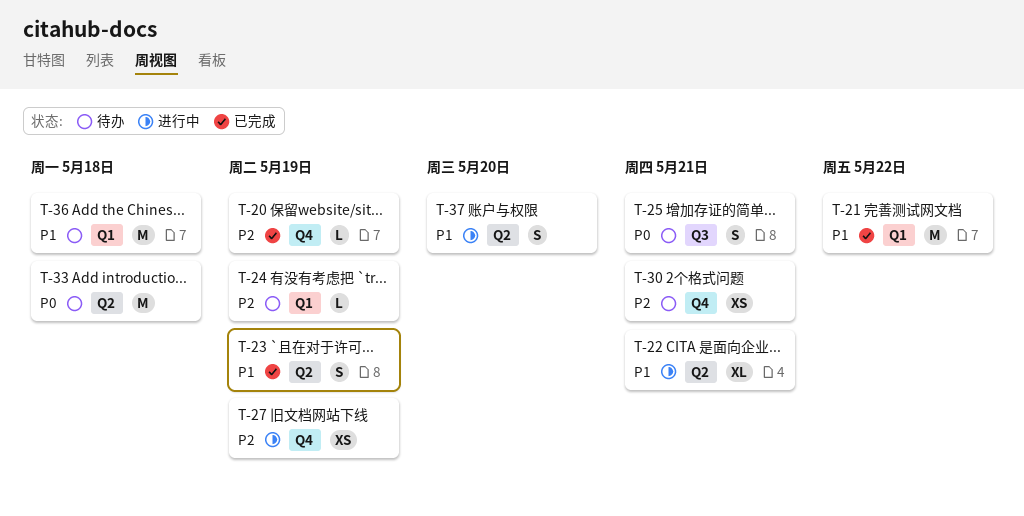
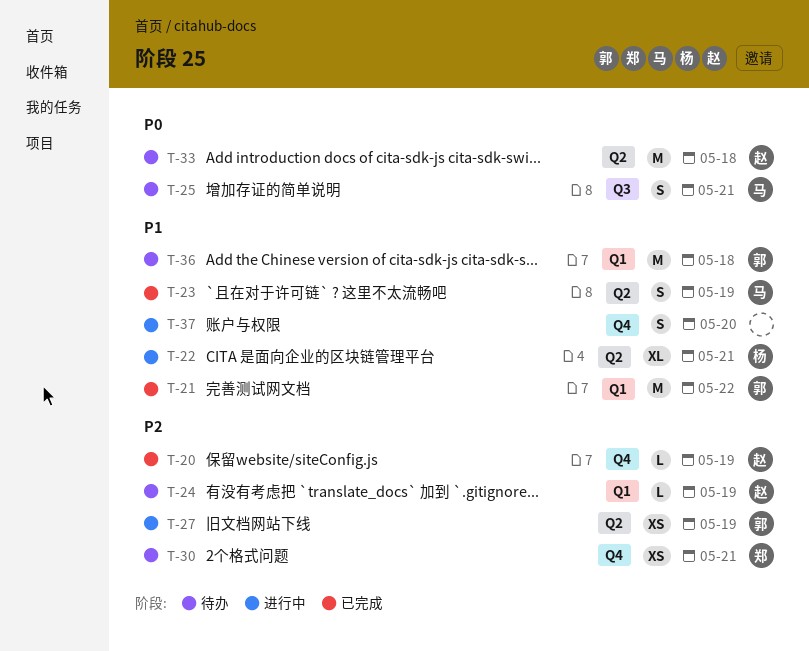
T-27, label: Q4 -> Q2
T-37, label: Q2 -> Q4

